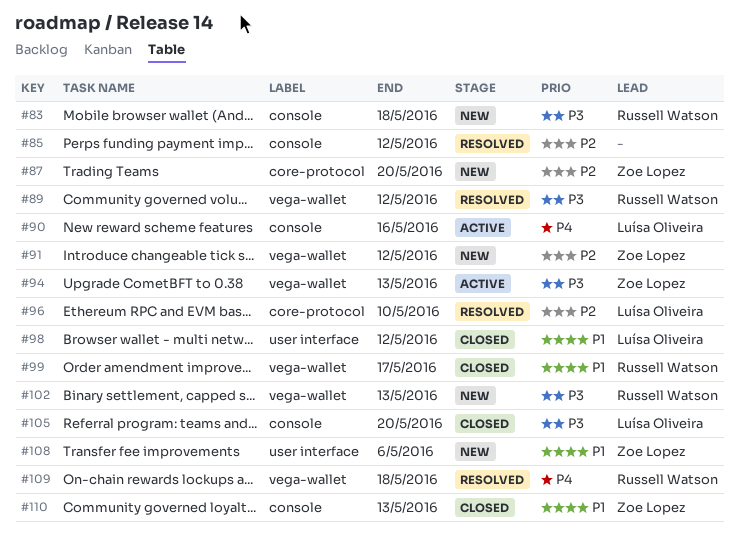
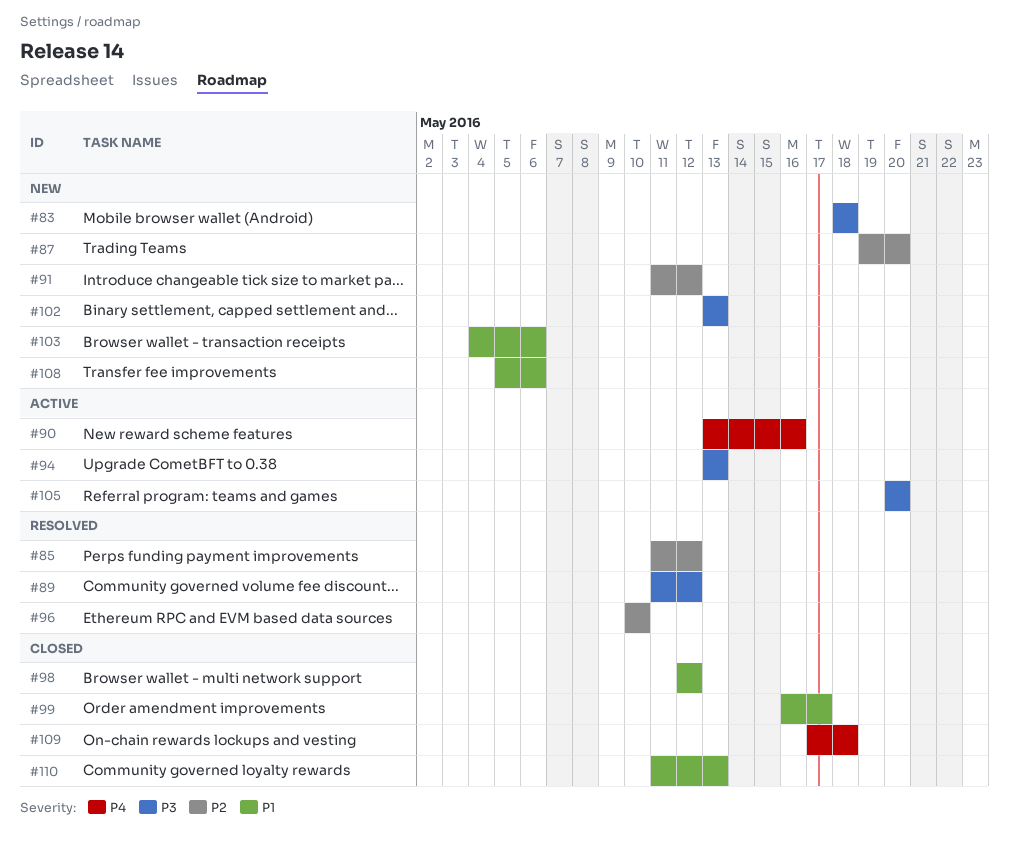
#103: none -> present
#105, status: Closed -> Active
#109, status: Resolved -> Closed

